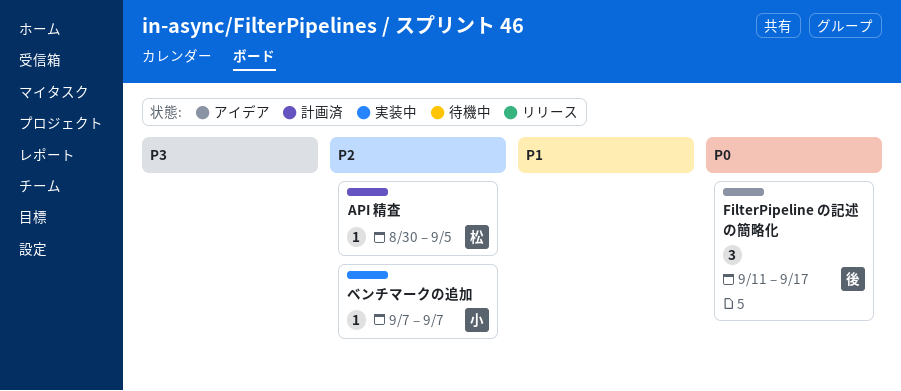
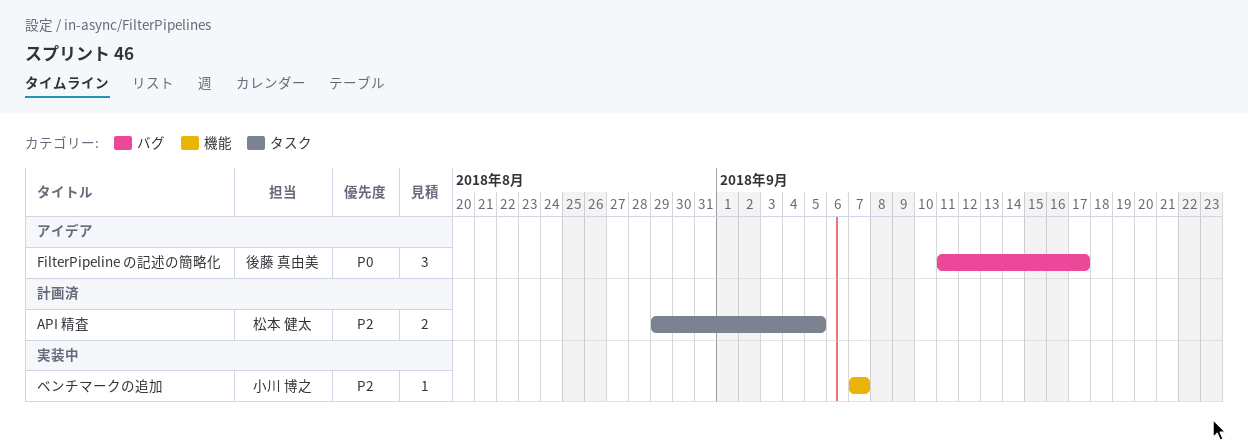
API 精査, estimate: 1 -> 2
API 精査, start: Aug 30 -> Aug 29

